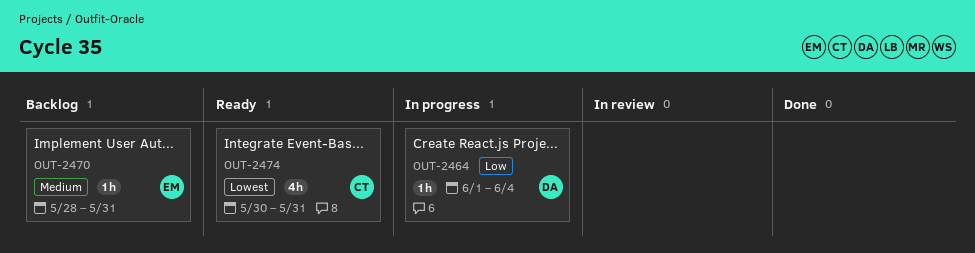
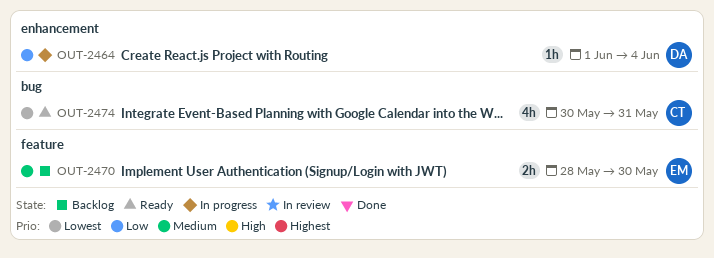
OUT-2470, estimate: 1h -> 2h
OUT-2470, due: May 31 -> May 30

